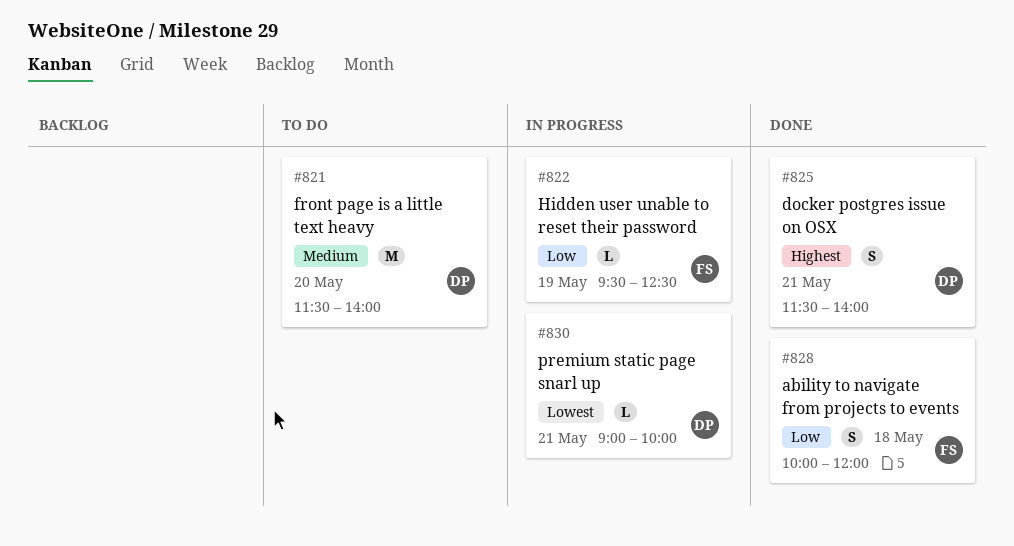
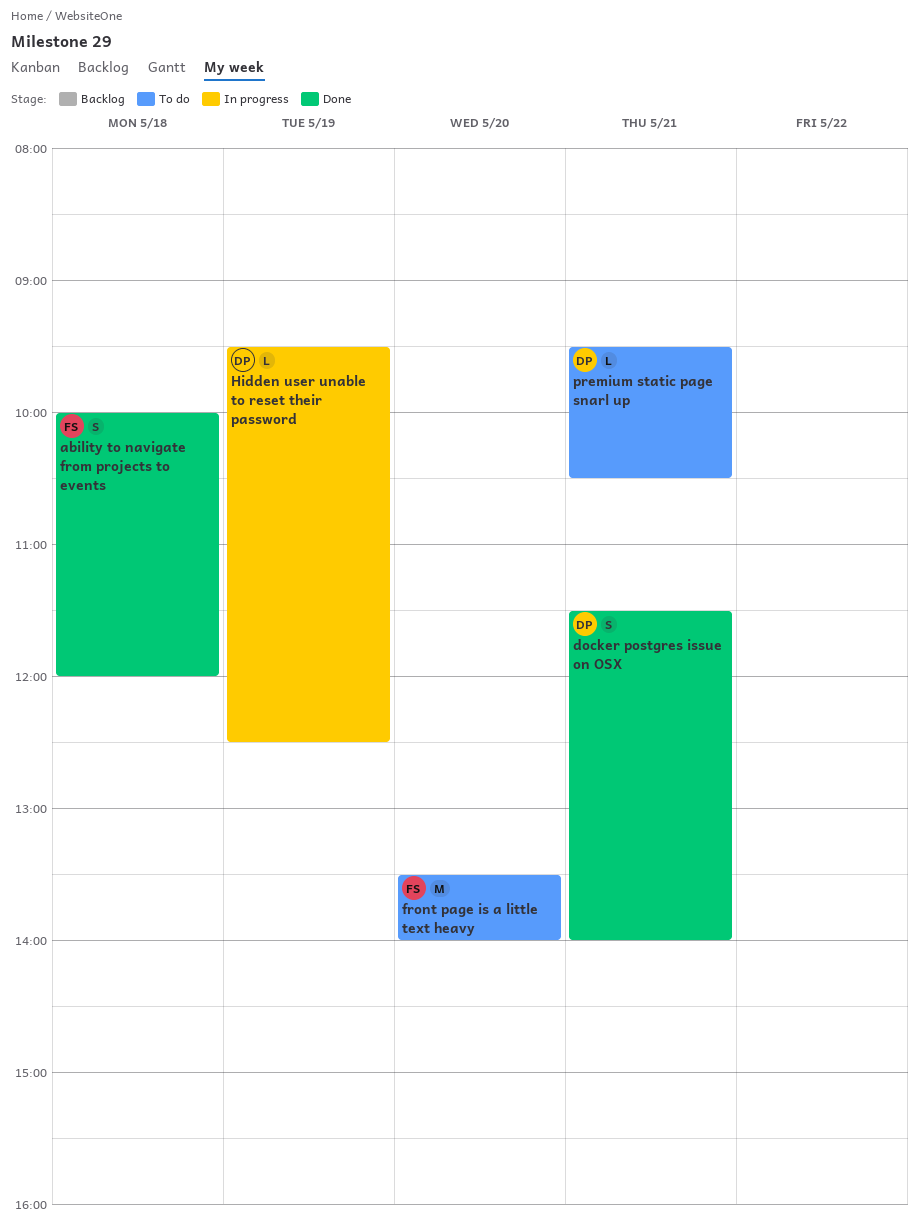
front page is a little text heavy, owner: DP -> FS
front page is a little text heavy, begins: 11:30 -> 13:30
Hidden user unable to reset their password, owner: FS -> DP
premium static page snarl up, status: In progress -> To do
premium static page snarl up, begins: 09:00 -> 09:30
premium static page snarl up, ends: 10:00 -> 10:30

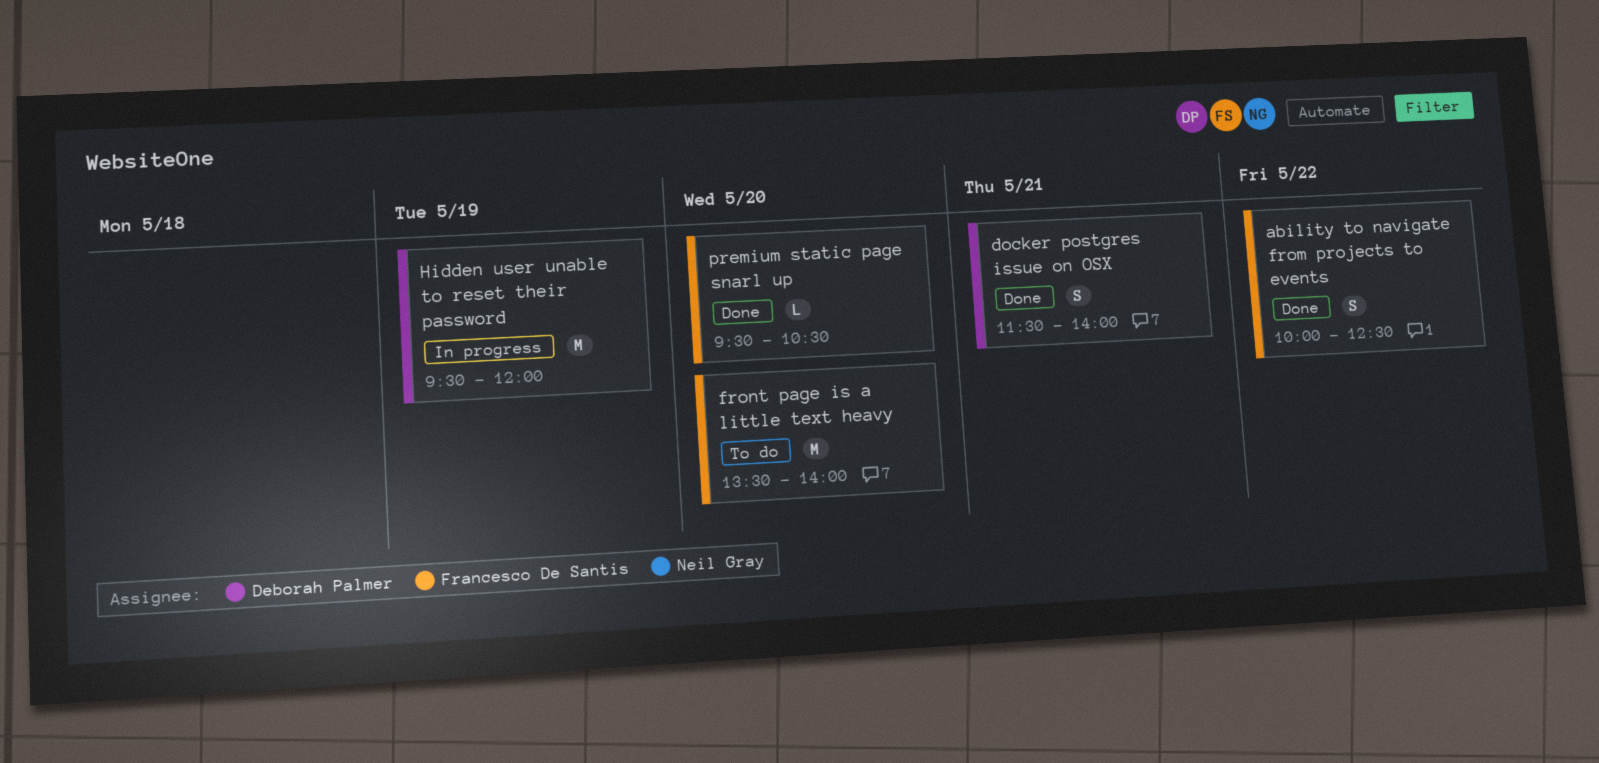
ability to navigate from projects to events, day: May 18 -> May 22
ability to navigate from projects to events, ends: 12:00 -> 12:30
Hidden user unable to reset their password, estimate: L -> M
Hidden user unable to reset their password, ends: 12:30 -> 12:00
premium static page snarl up, status: To do -> Done
premium static page snarl up, owner: Deborah Palmer -> Francesco De Santis
premium static page snarl up, day: May 21 -> May 20

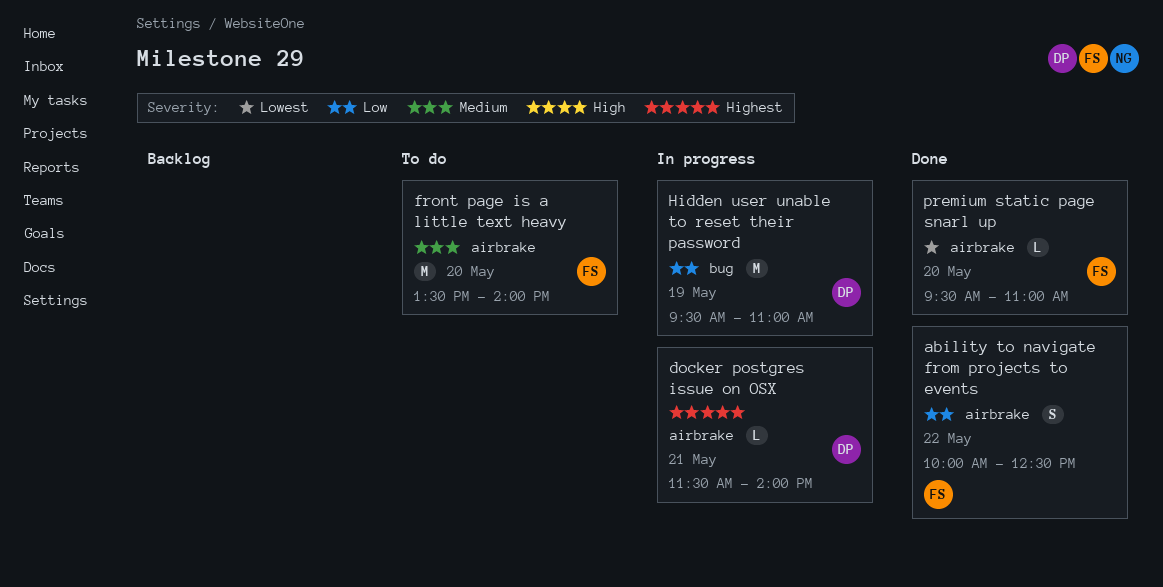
docker postgres issue on OSX, status: Done -> In progress
docker postgres issue on OSX, estimate: S -> L
Hidden user unable to reset their password, ends: 12:00 -> 11:00
premium static page snarl up, ends: 10:30 -> 11:00

